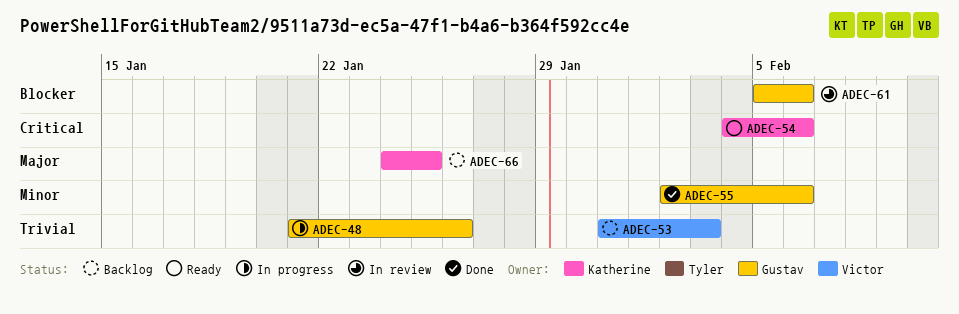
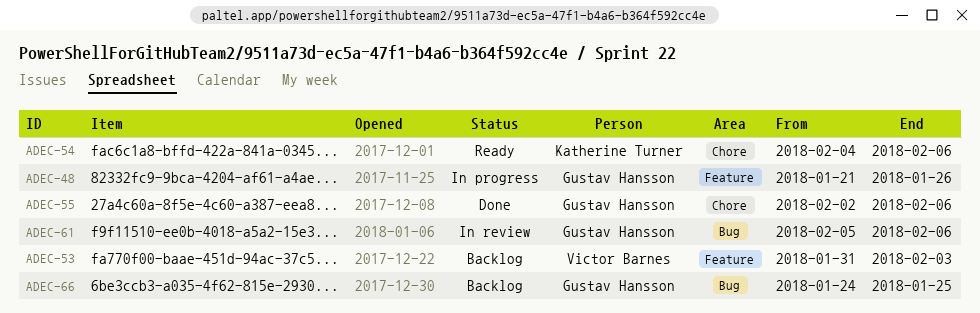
ADEC-66, owner: Katherine Turner -> Gustav Hansson

